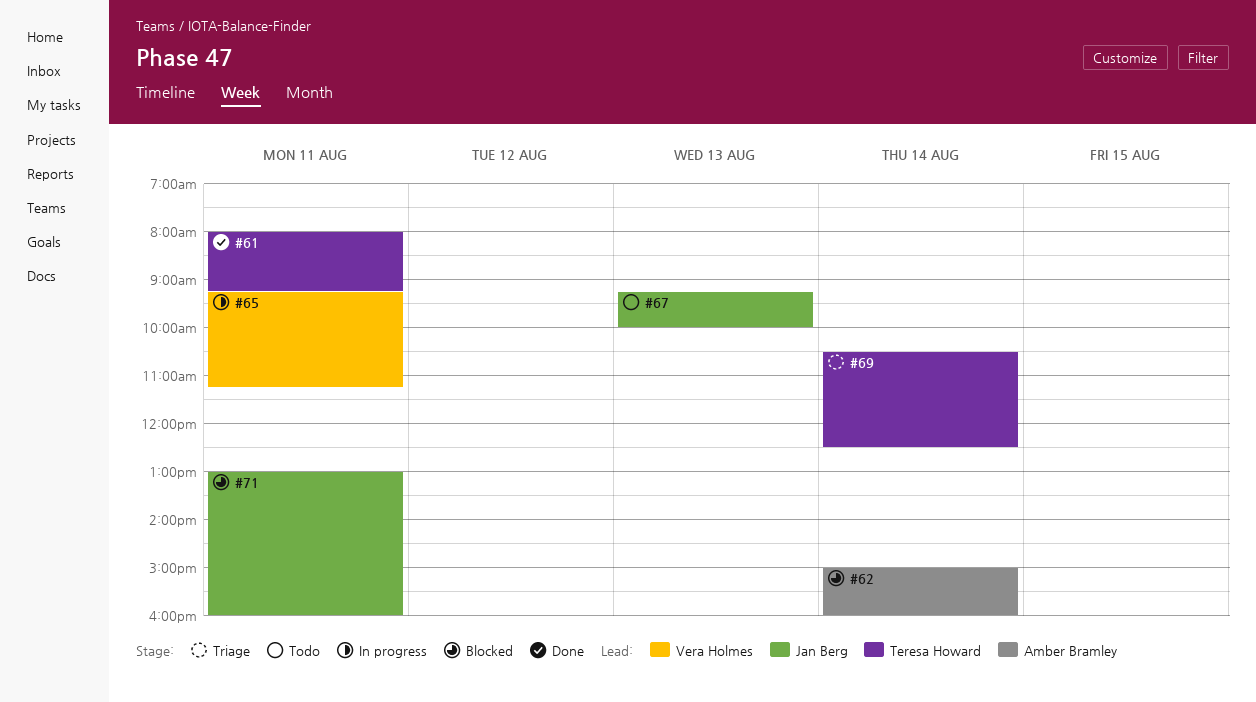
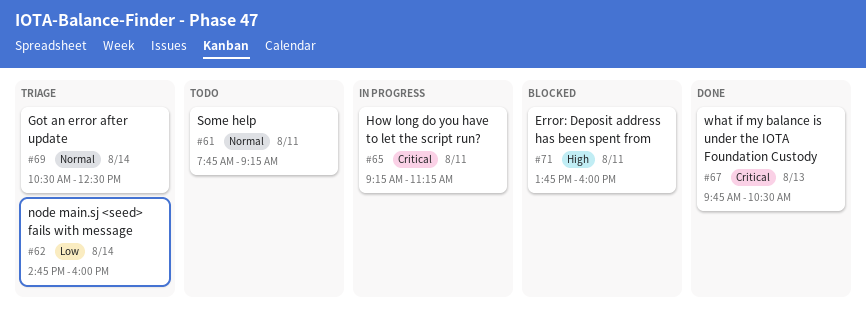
#61, status: Done -> Todo
#61, begins: 08:00 -> 07:45
#62, status: Blocked -> Triage
#62, begins: 15:00 -> 14:45
#67, status: Todo -> Done
#67, begins: 09:15 -> 09:45
#67, ends: 10:00 -> 10:30
#71, begins: 13:00 -> 13:45

